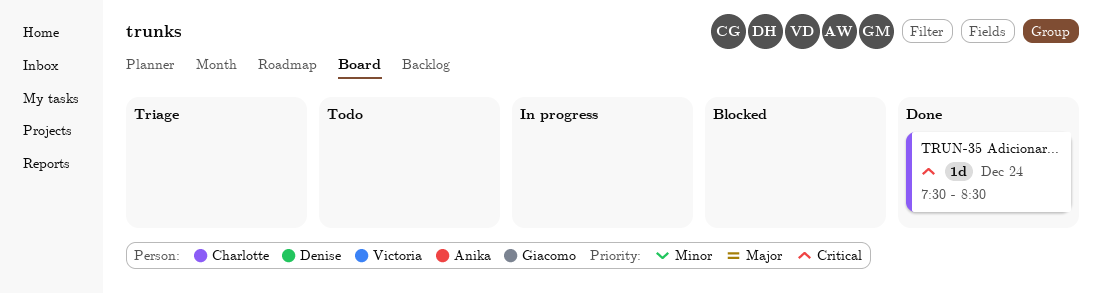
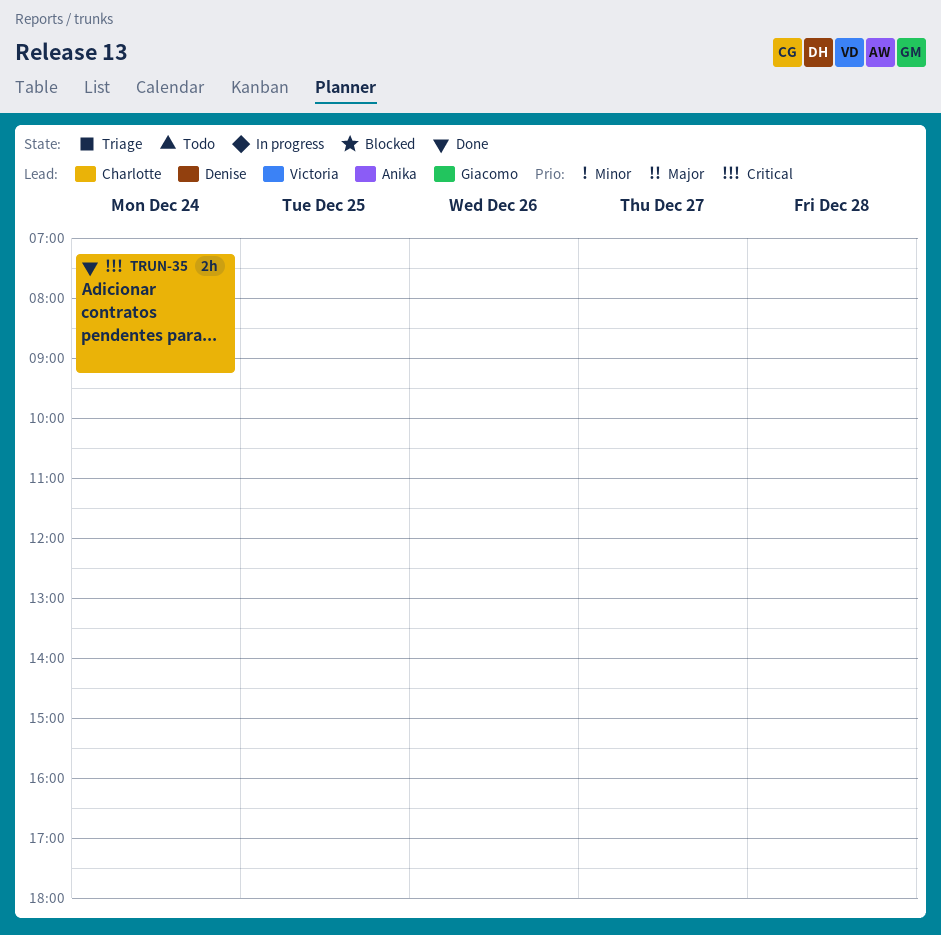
TRUN-35, estimate: 1d -> 2h
TRUN-35, begins: 07:30 -> 07:15
TRUN-35, ends: 08:30 -> 09:15

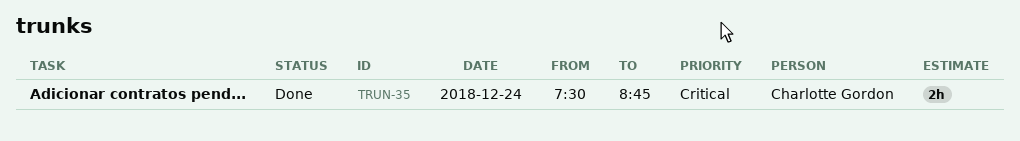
TRUN-35, begins: 07:15 -> 07:30
TRUN-35, ends: 09:15 -> 08:45

